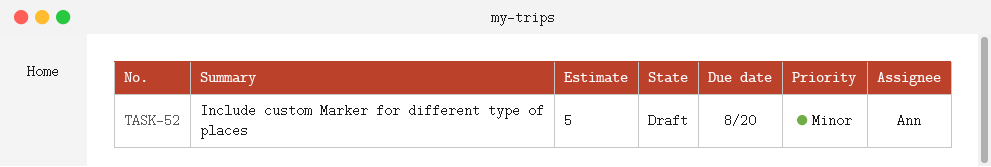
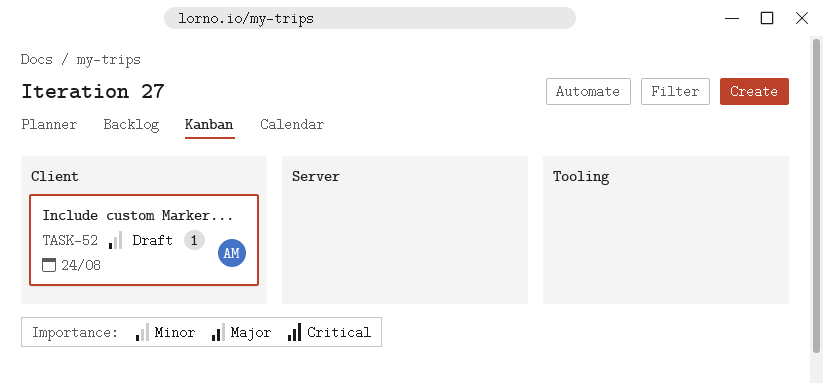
TASK-52, estimate: 5 -> 1
TASK-52, due: Aug 20 -> Aug 24

